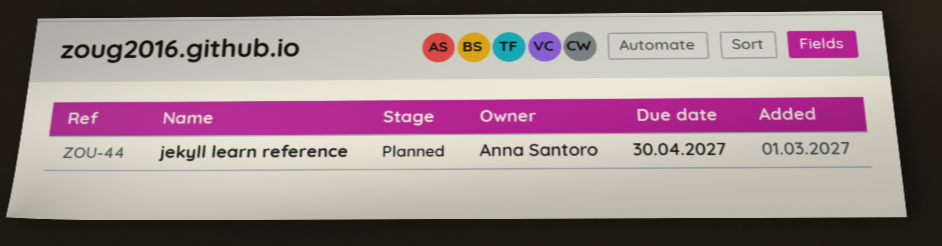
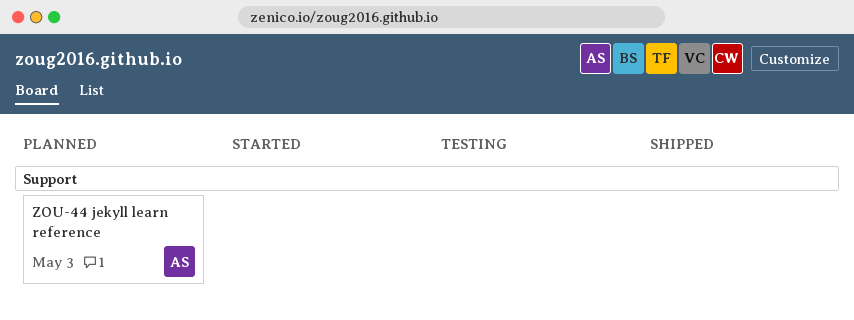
ZOU-44, due: Apr 30 -> May 3

